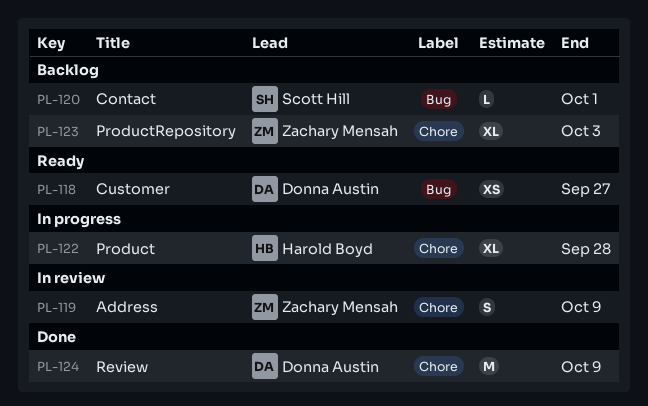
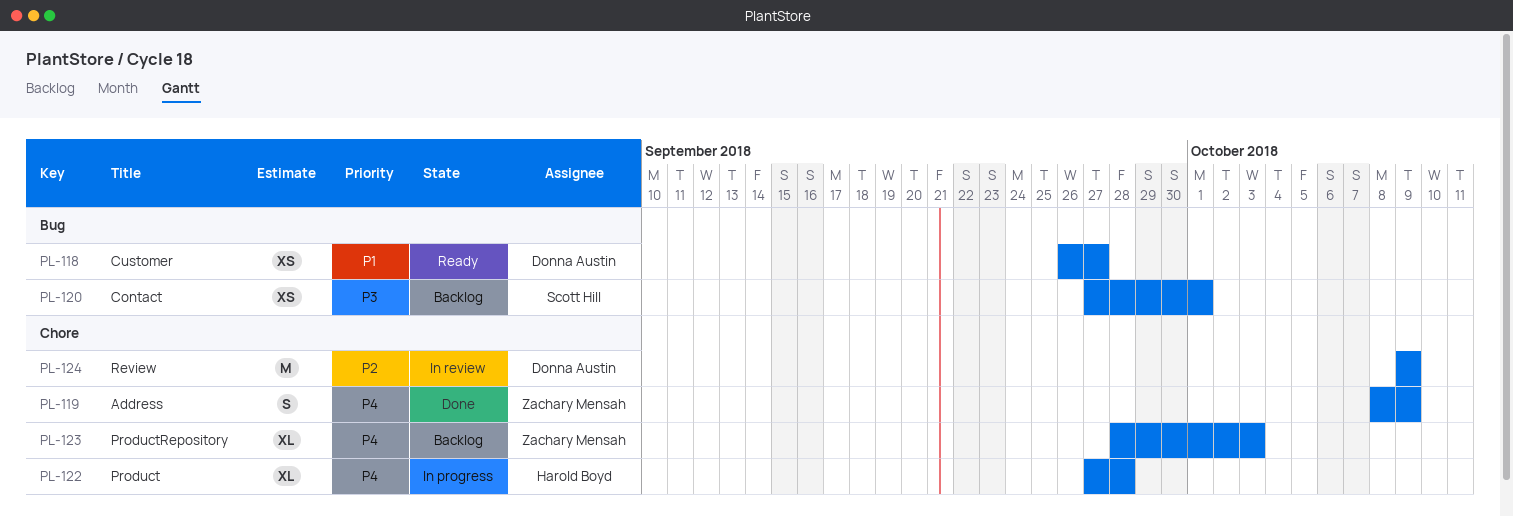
PL-119, status: In review -> Done
PL-120, estimate: L -> XS
PL-124, status: Done -> In review

